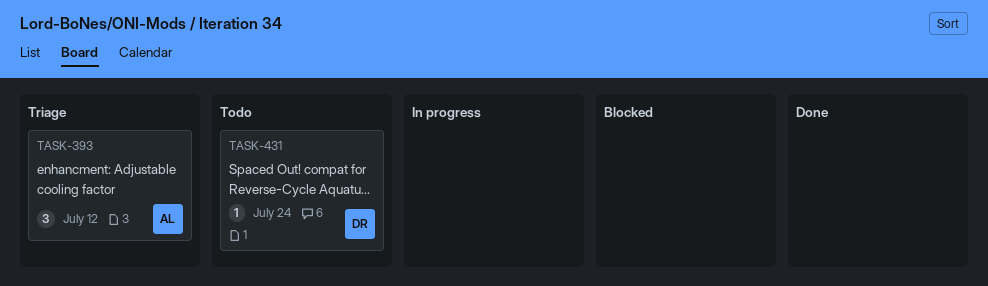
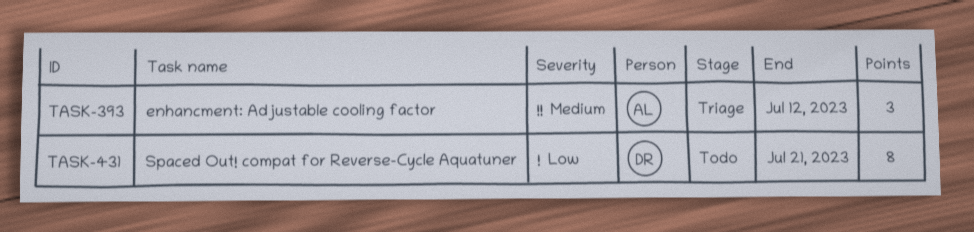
TASK-431, estimate: 1 -> 8
TASK-431, due: Jul 24 -> Jul 21

